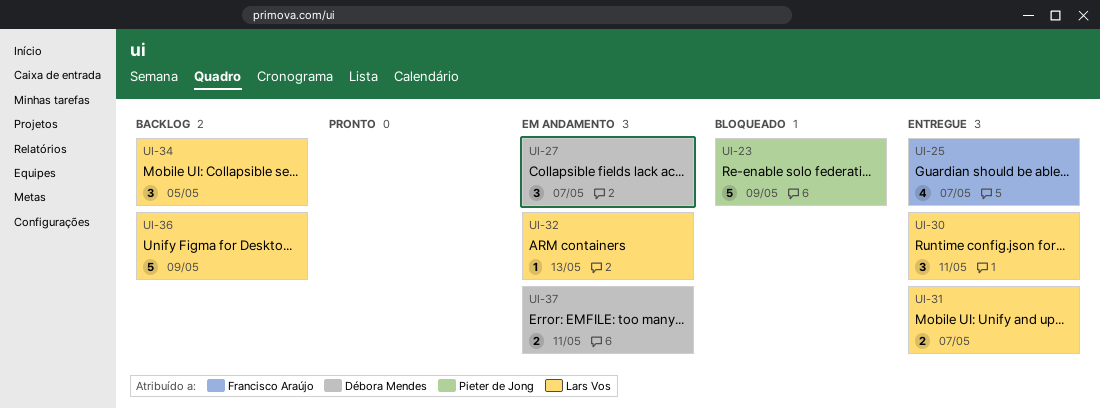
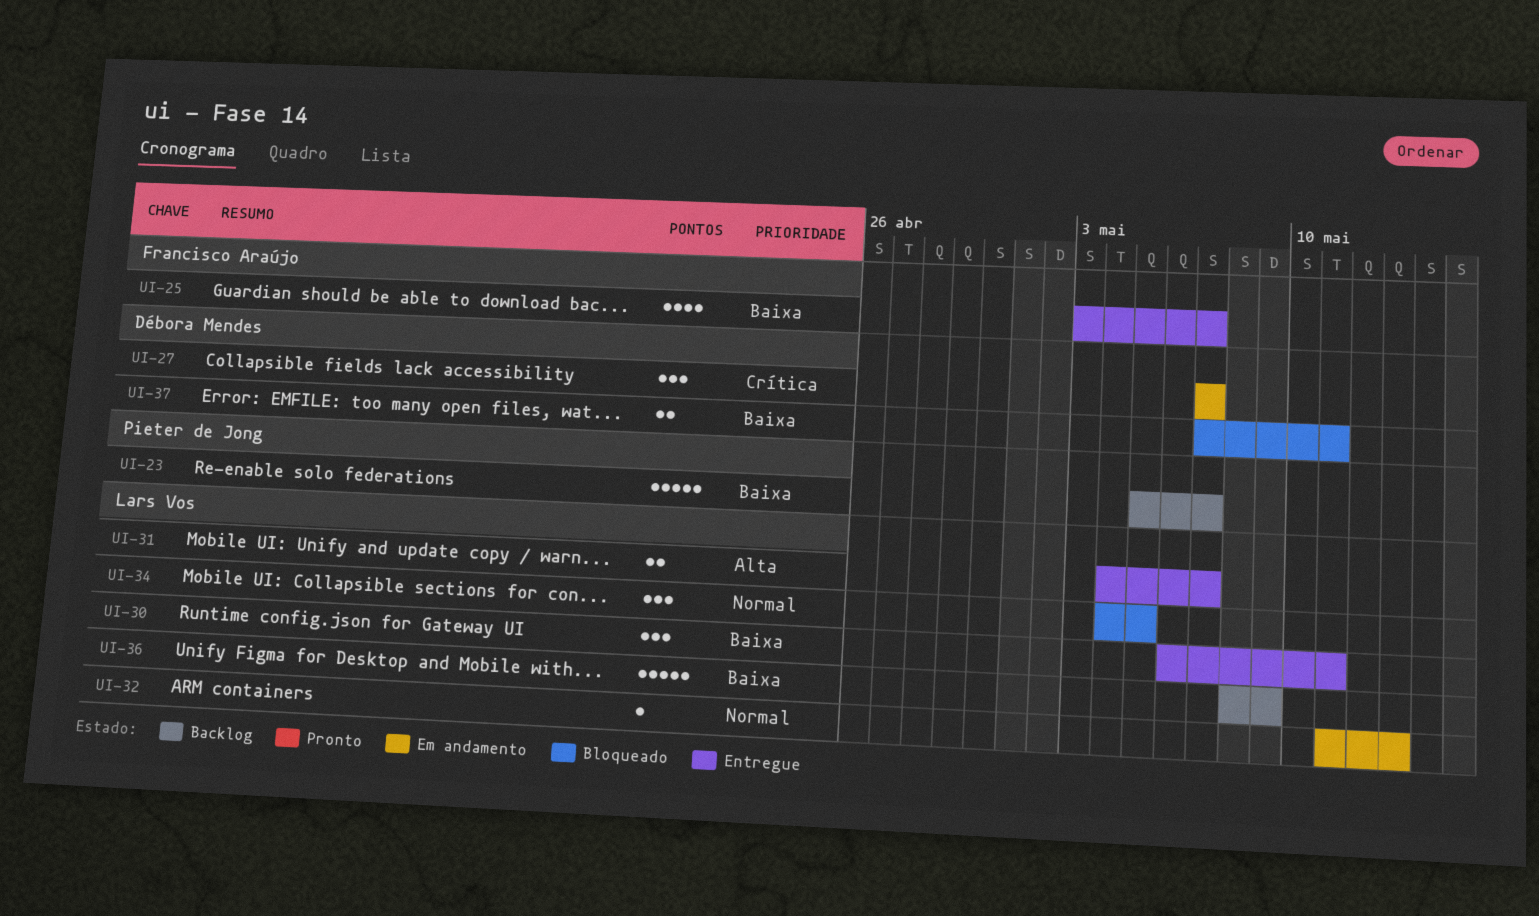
UI-23, status: Bloqueado -> Backlog
UI-23, due: May 9 -> May 7
UI-34, status: Backlog -> Bloqueado
UI-37, status: Em andamento -> Bloqueado

